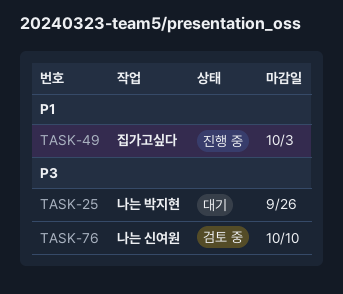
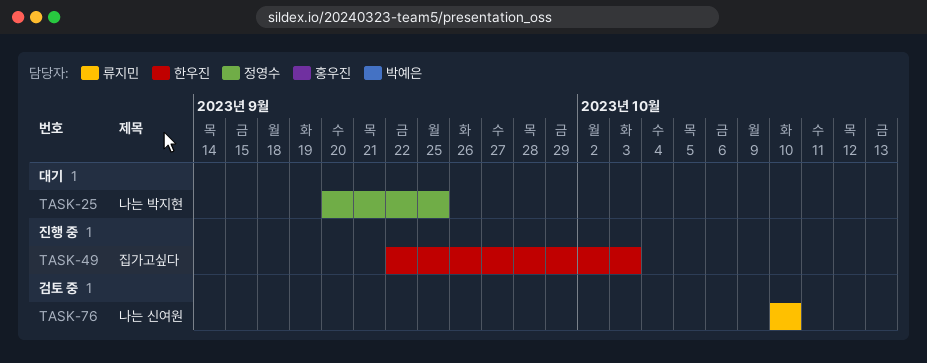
TASK-25, due: Sep 26 -> Sep 25

